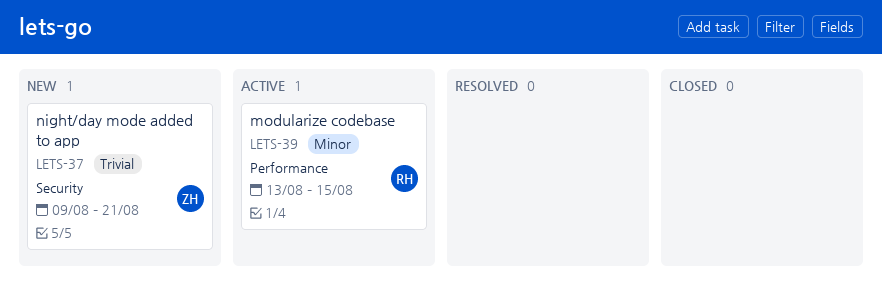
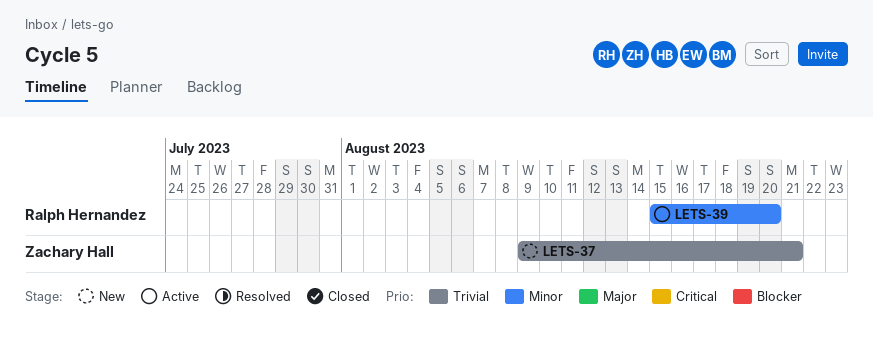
LETS-39, start: Aug 13 -> Aug 15
LETS-39, due: Aug 15 -> Aug 20

